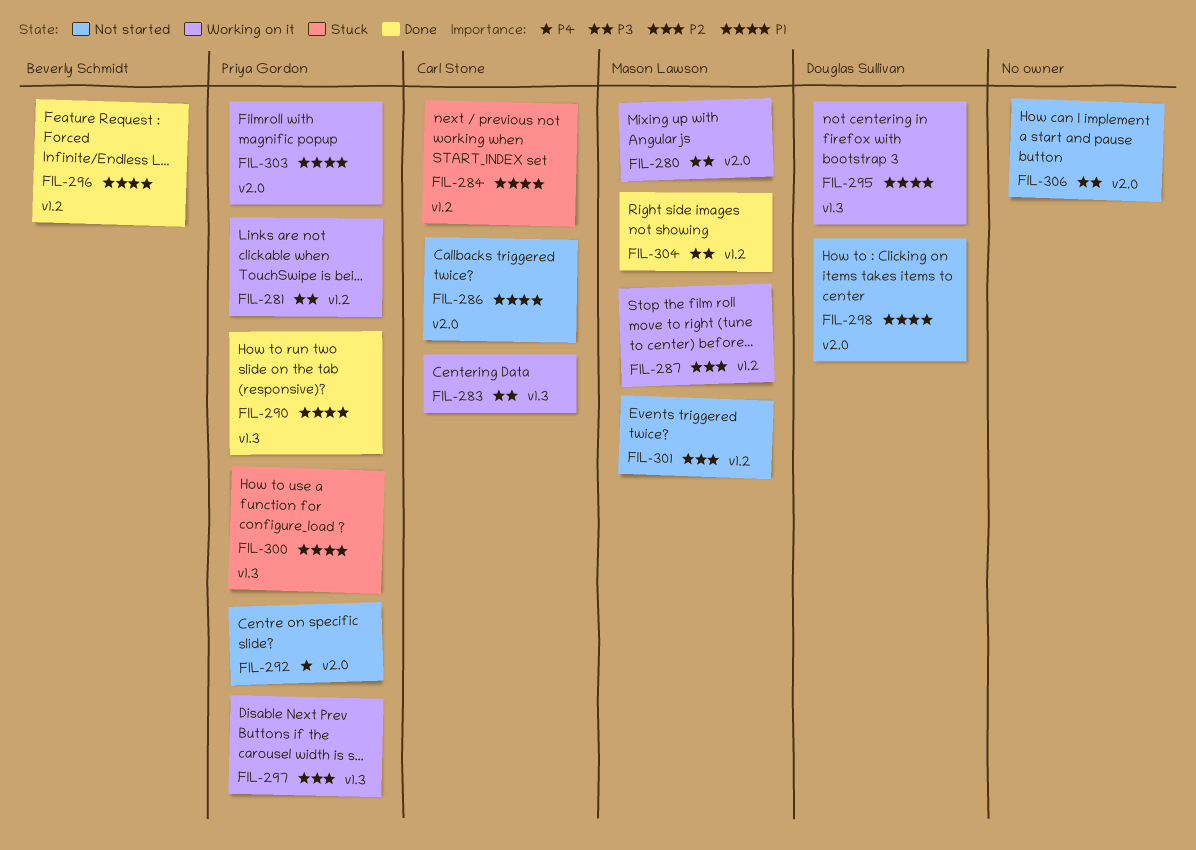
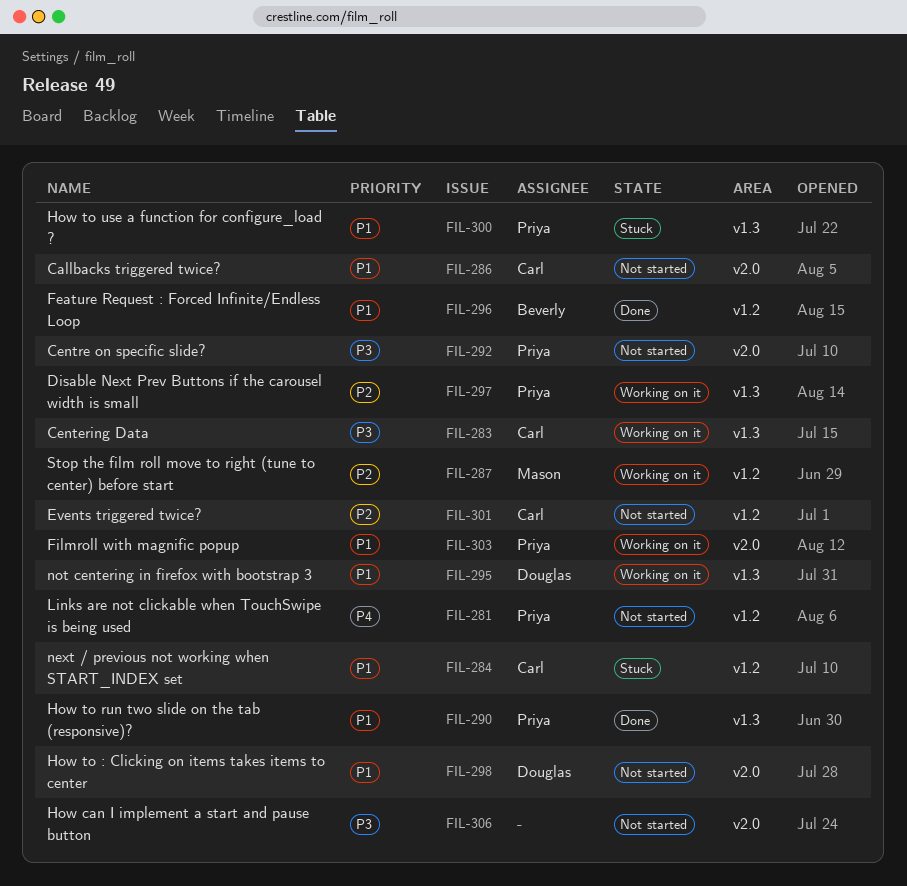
FIL-280: present -> none
FIL-281, status: Working on it -> Not started
FIL-281, priority: P3 -> P4
FIL-292, priority: P4 -> P3
FIL-301, owner: Mason Lawson -> Carl Stone
FIL-304: present -> none

